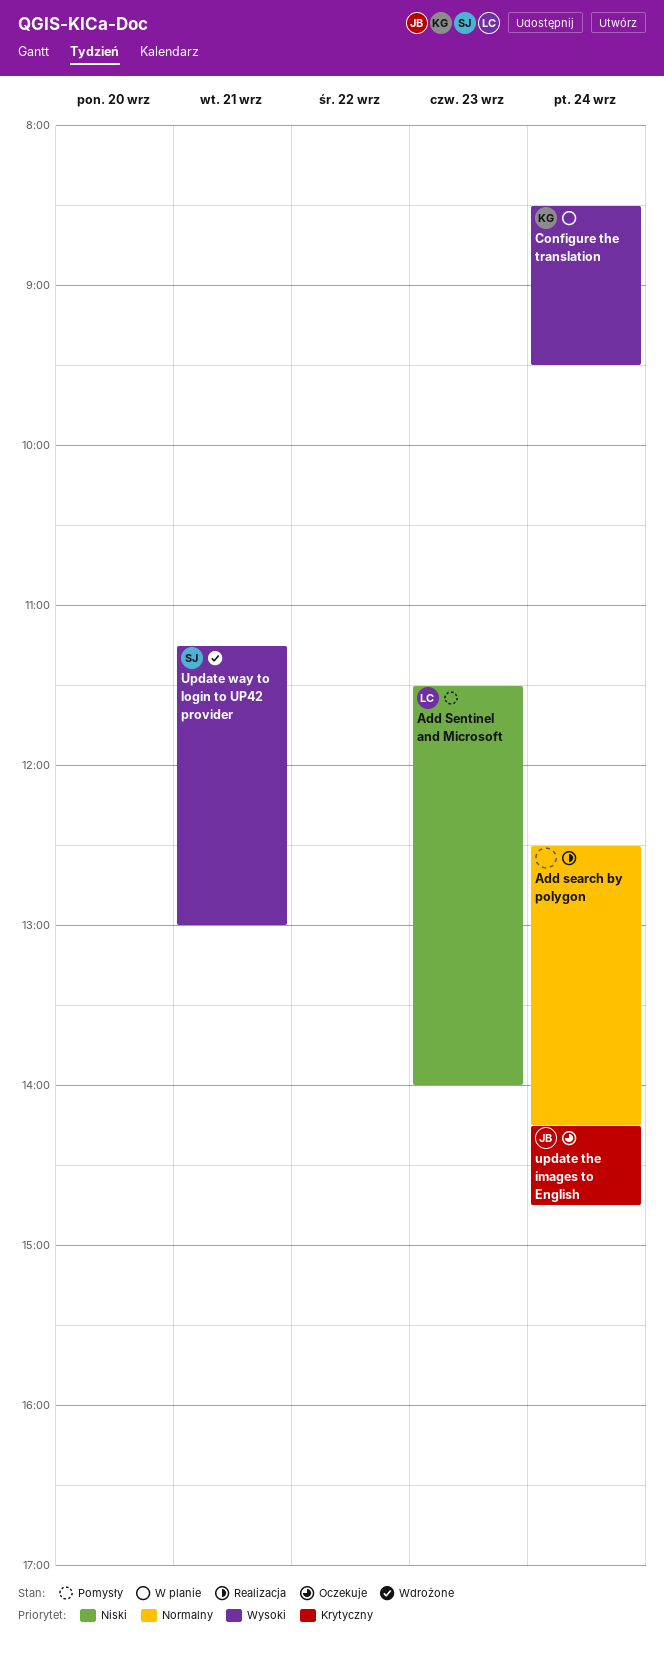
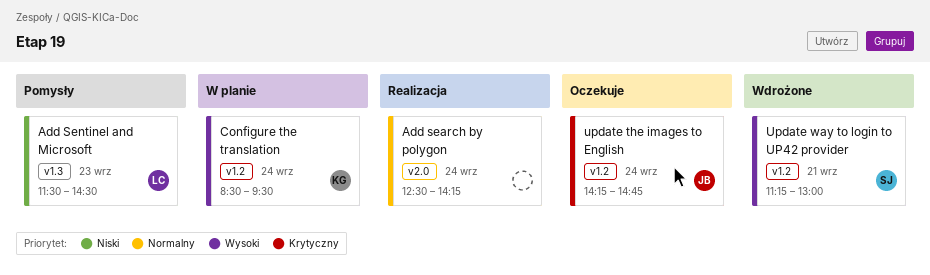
Add Sentinel and Microsoft, ends: 14:00 -> 14:30

